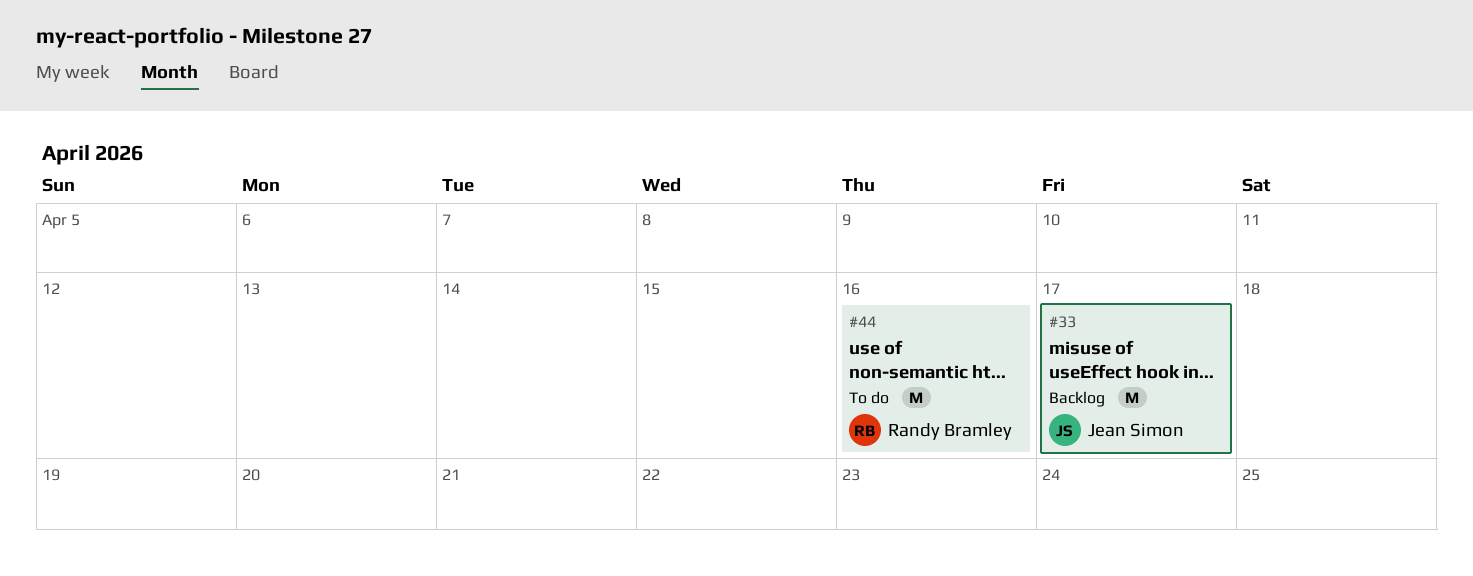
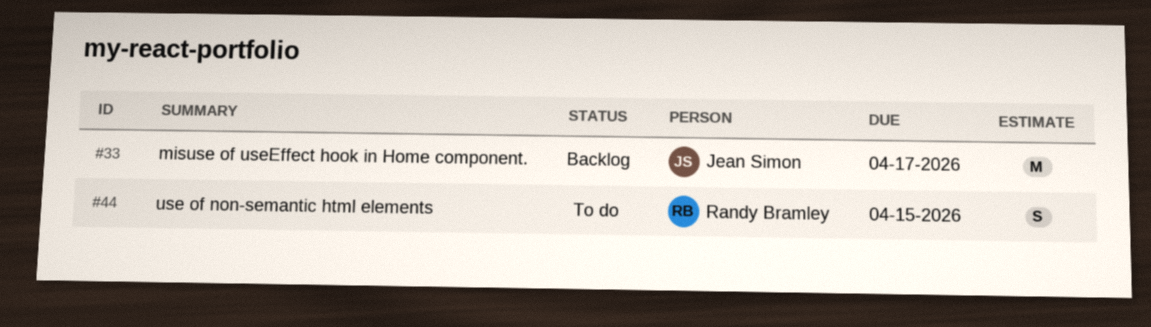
#44, estimate: M -> S
#44, due: Apr 16 -> Apr 15

